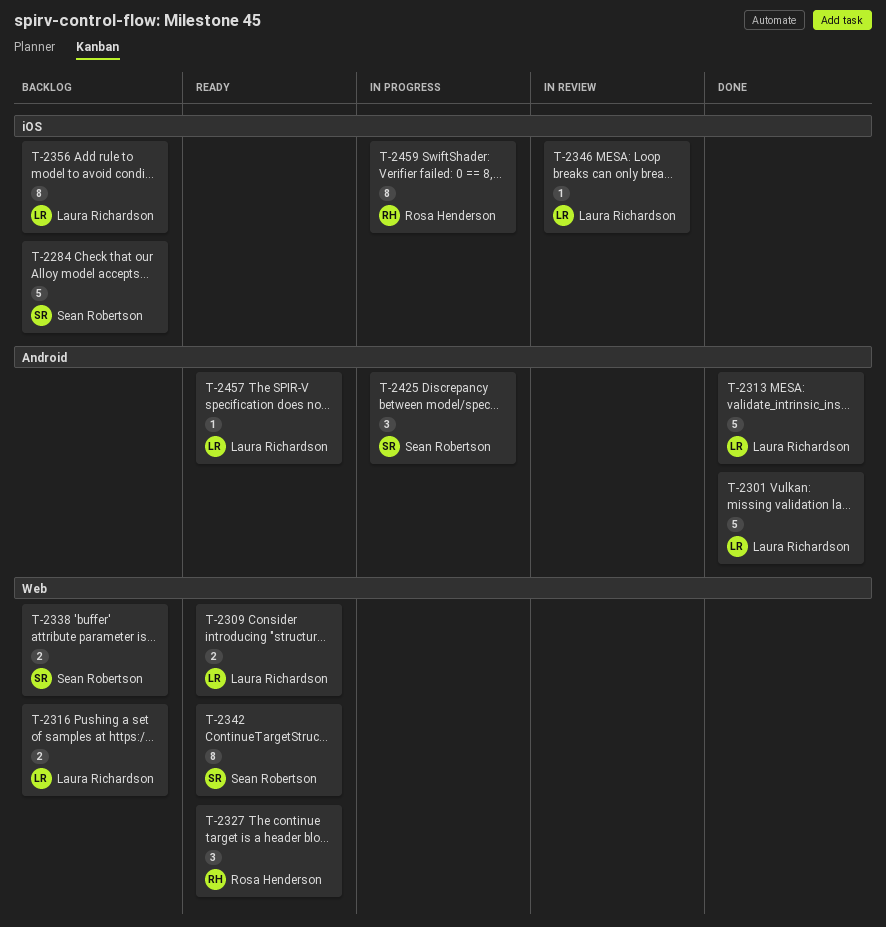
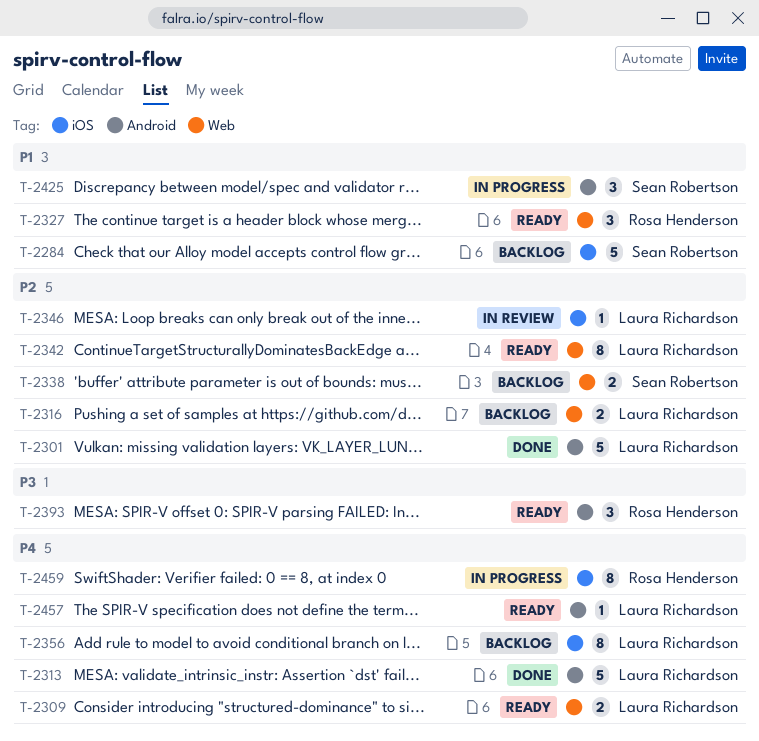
T-2342, owner: Sean Robertson -> Laura Richardson
T-2393: none -> present

